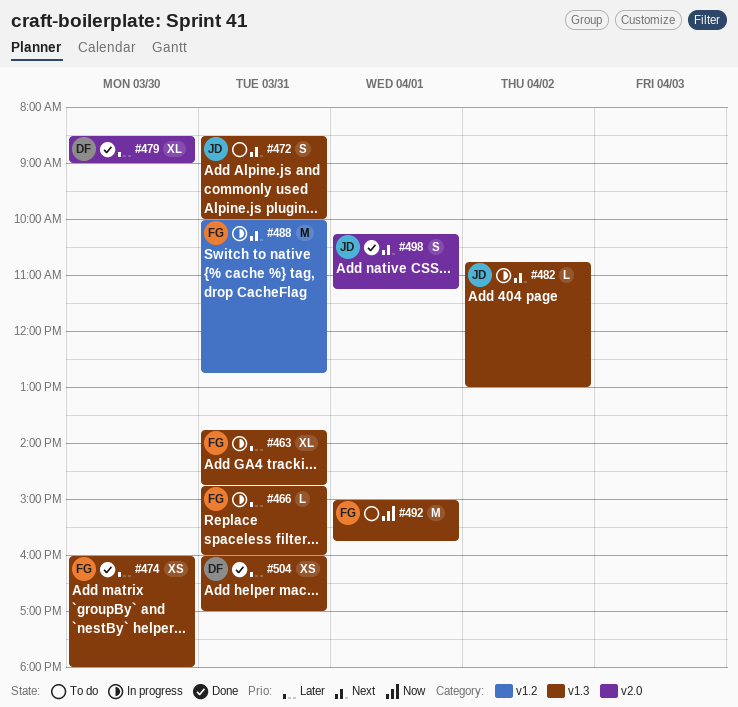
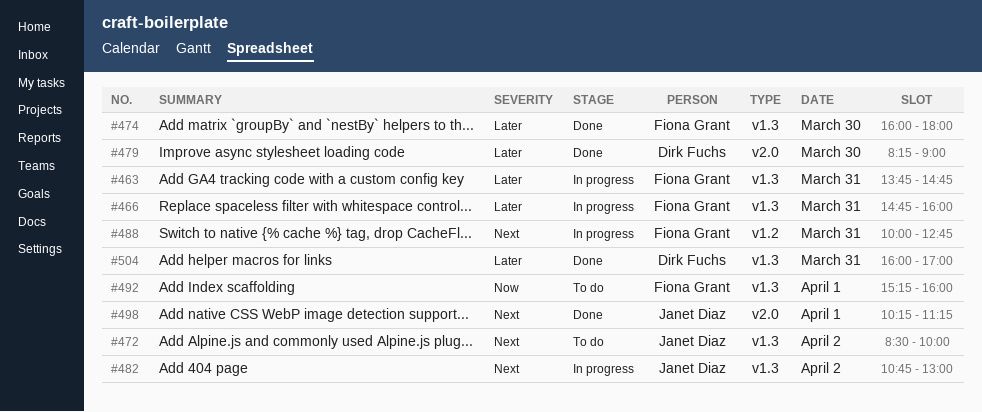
#472, day: Mar 31 -> Apr 2
#479, begins: 08:30 -> 08:15
#492, begins: 15:00 -> 15:15
#492, ends: 15:45 -> 16:00

